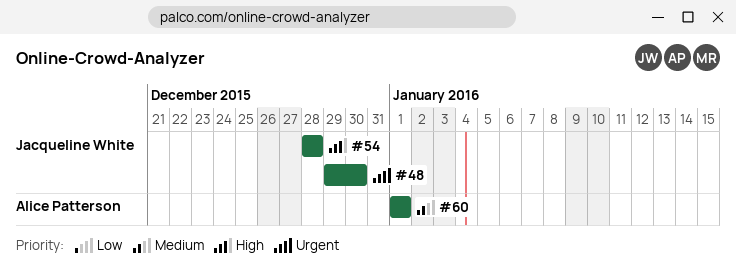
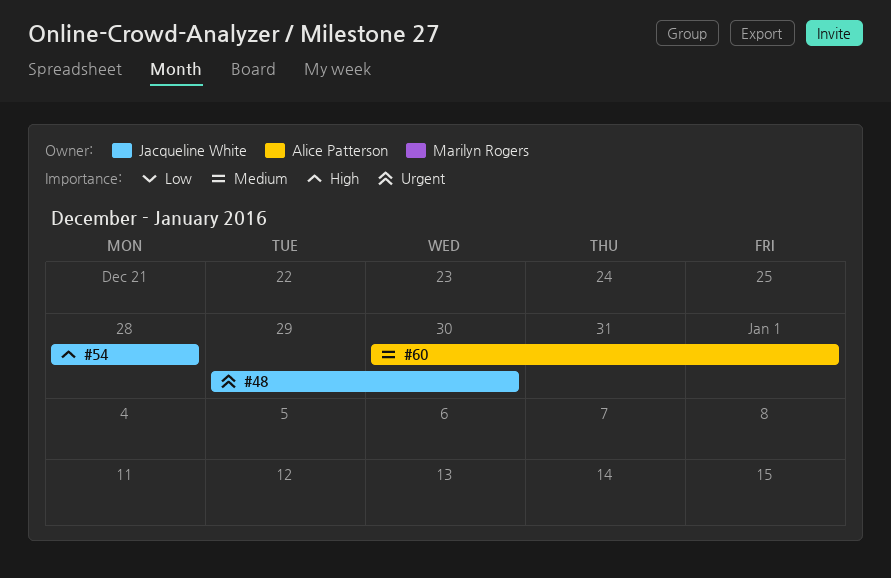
#60, start: Jan 1 -> Dec 30

